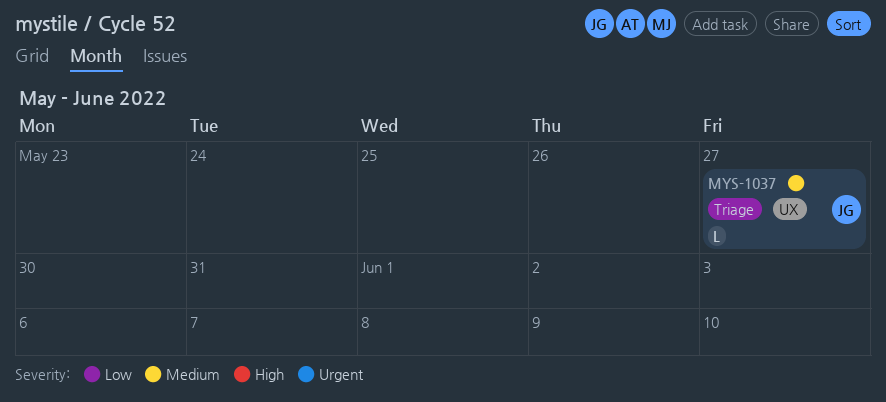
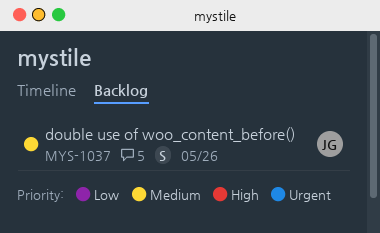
MYS-1037, estimate: L -> S
MYS-1037, due: May 27 -> May 26

